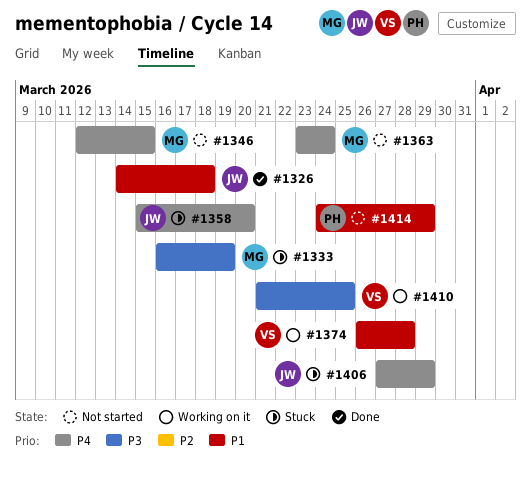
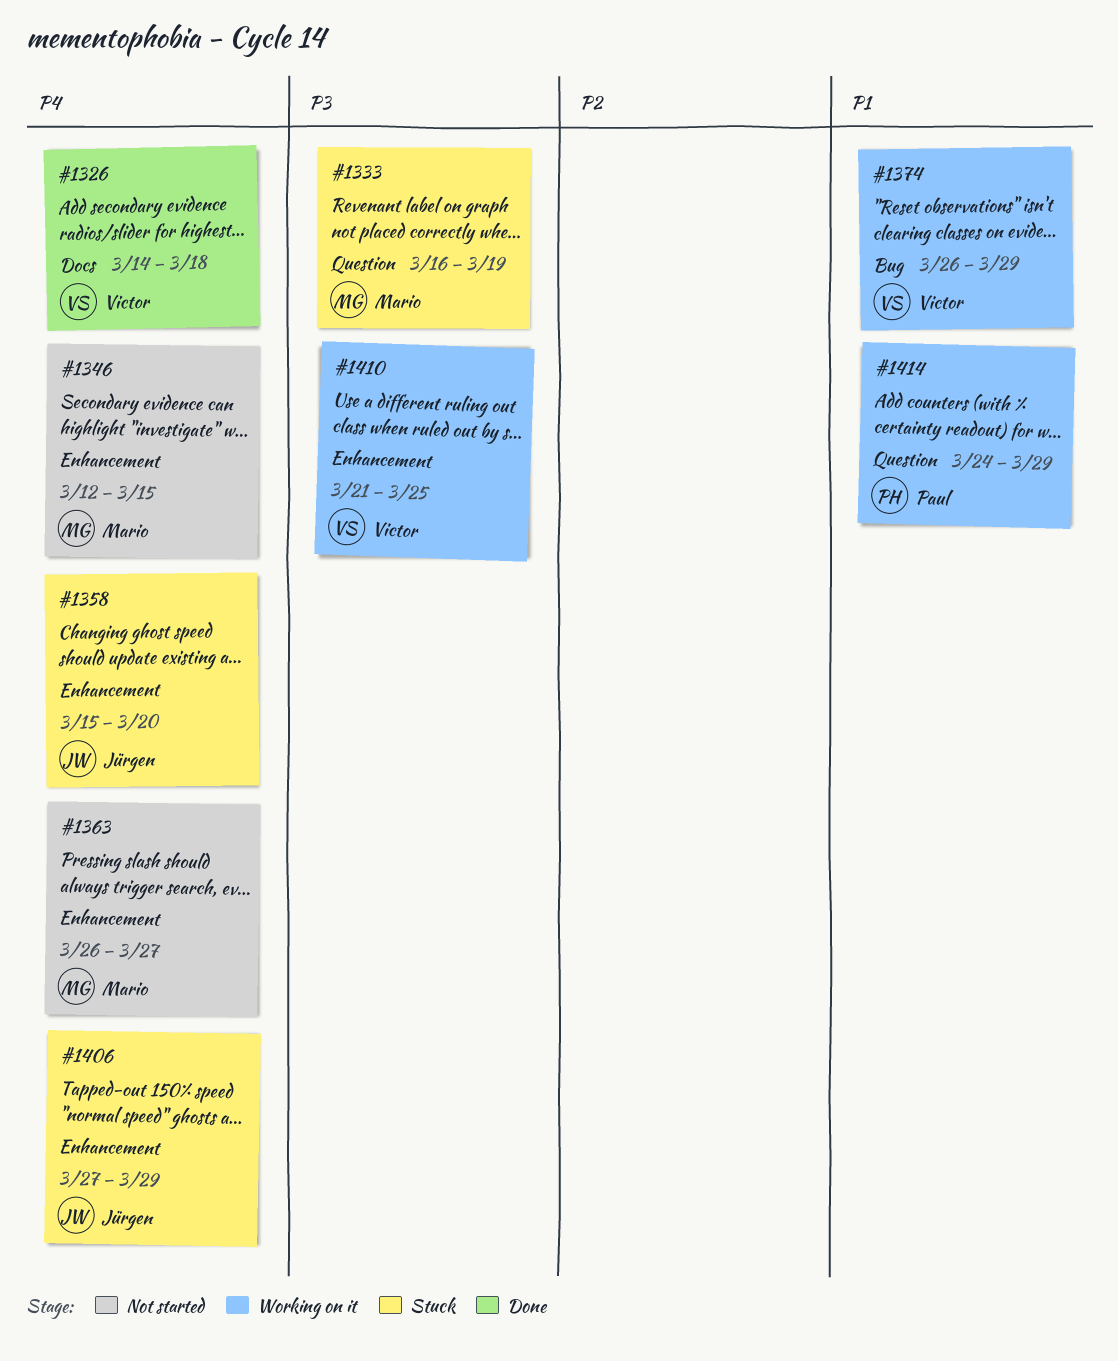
#1326, owner: Jürgen -> Victor
#1326, priority: P1 -> P4
#1363, start: Mar 23 -> Mar 26
#1363, due: Mar 24 -> Mar 27
#1374, due: Mar 28 -> Mar 29
#1414, status: Not started -> Working on it

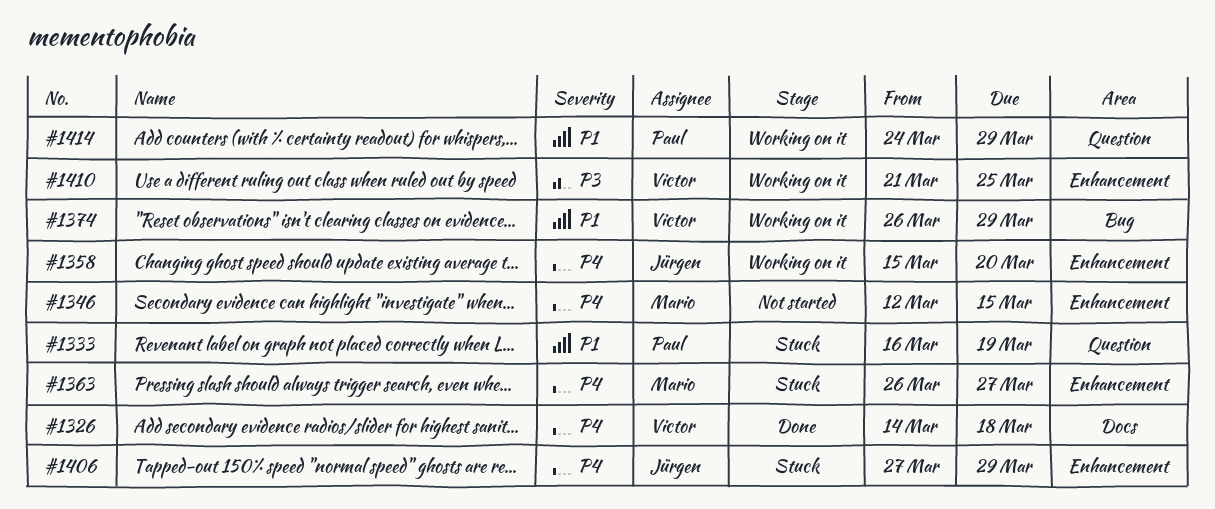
#1333, owner: Mario -> Paul
#1333, priority: P3 -> P1
#1358, status: Stuck -> Working on it
#1363, status: Not started -> Stuck

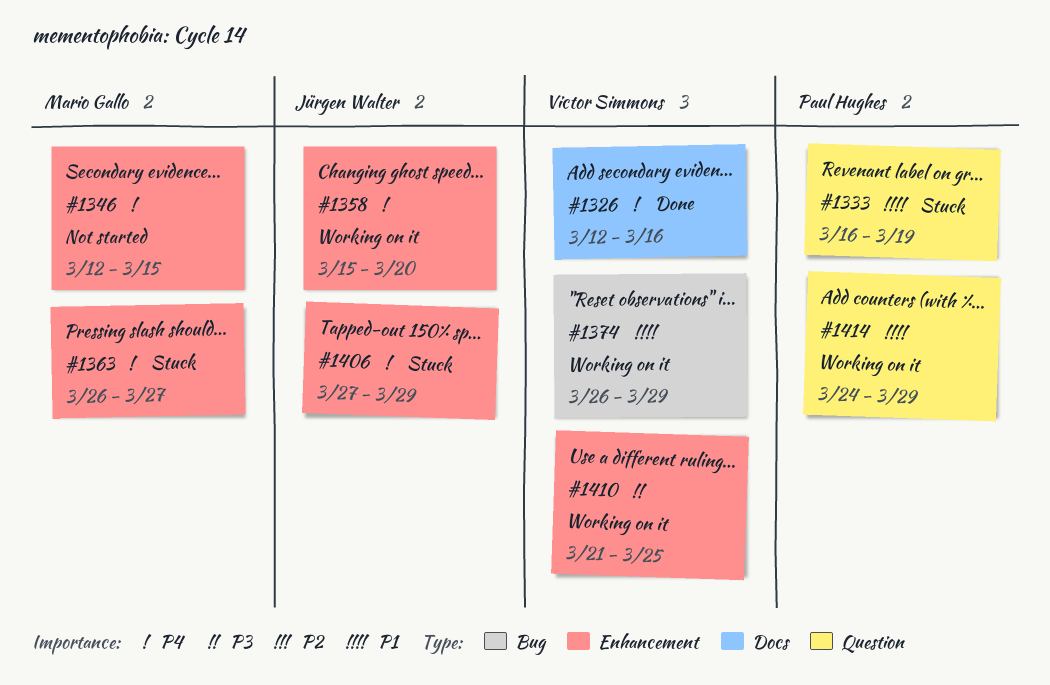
#1326, start: Mar 14 -> Mar 12
#1326, due: Mar 18 -> Mar 16

